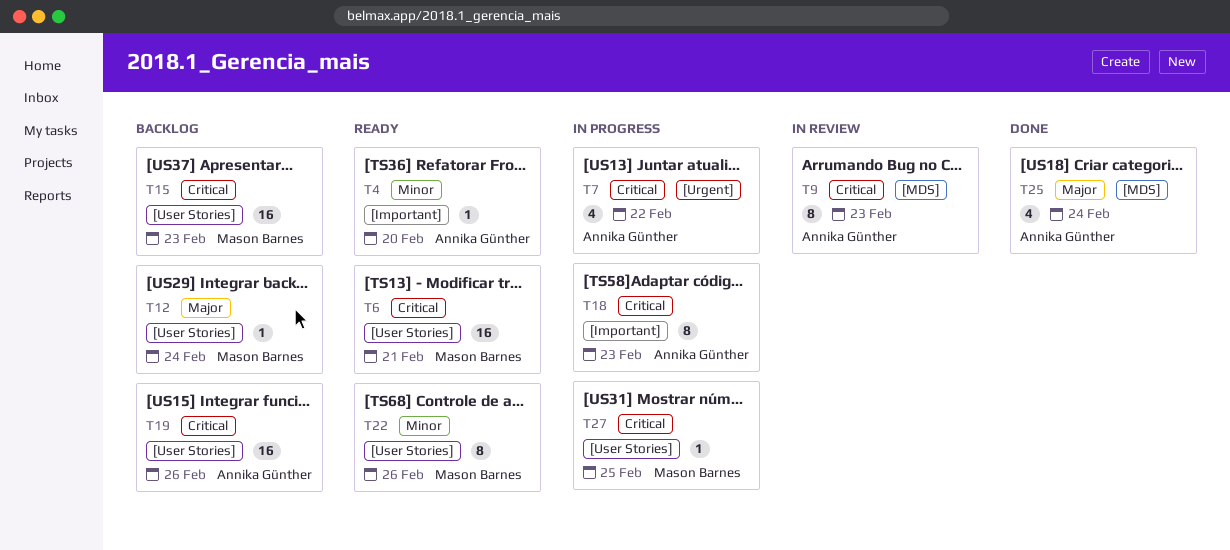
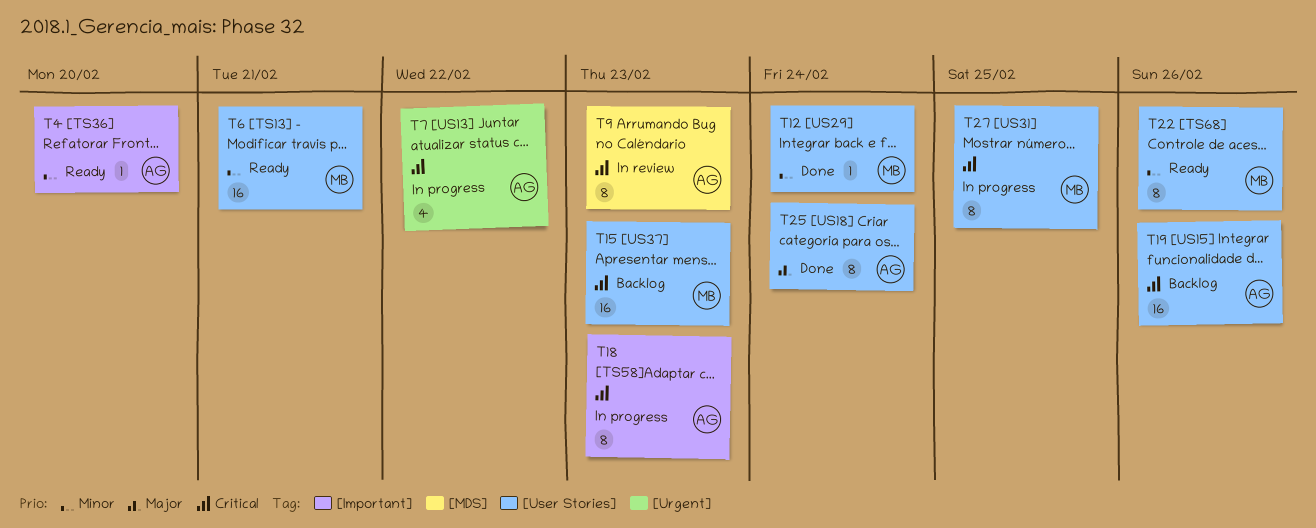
T6, priority: Critical -> Minor
T12, status: Backlog -> Done
T12, priority: Major -> Minor
T25, label: [MDS] -> [User Stories]
T25, estimate: 4 -> 8
T27, estimate: 1 -> 8

